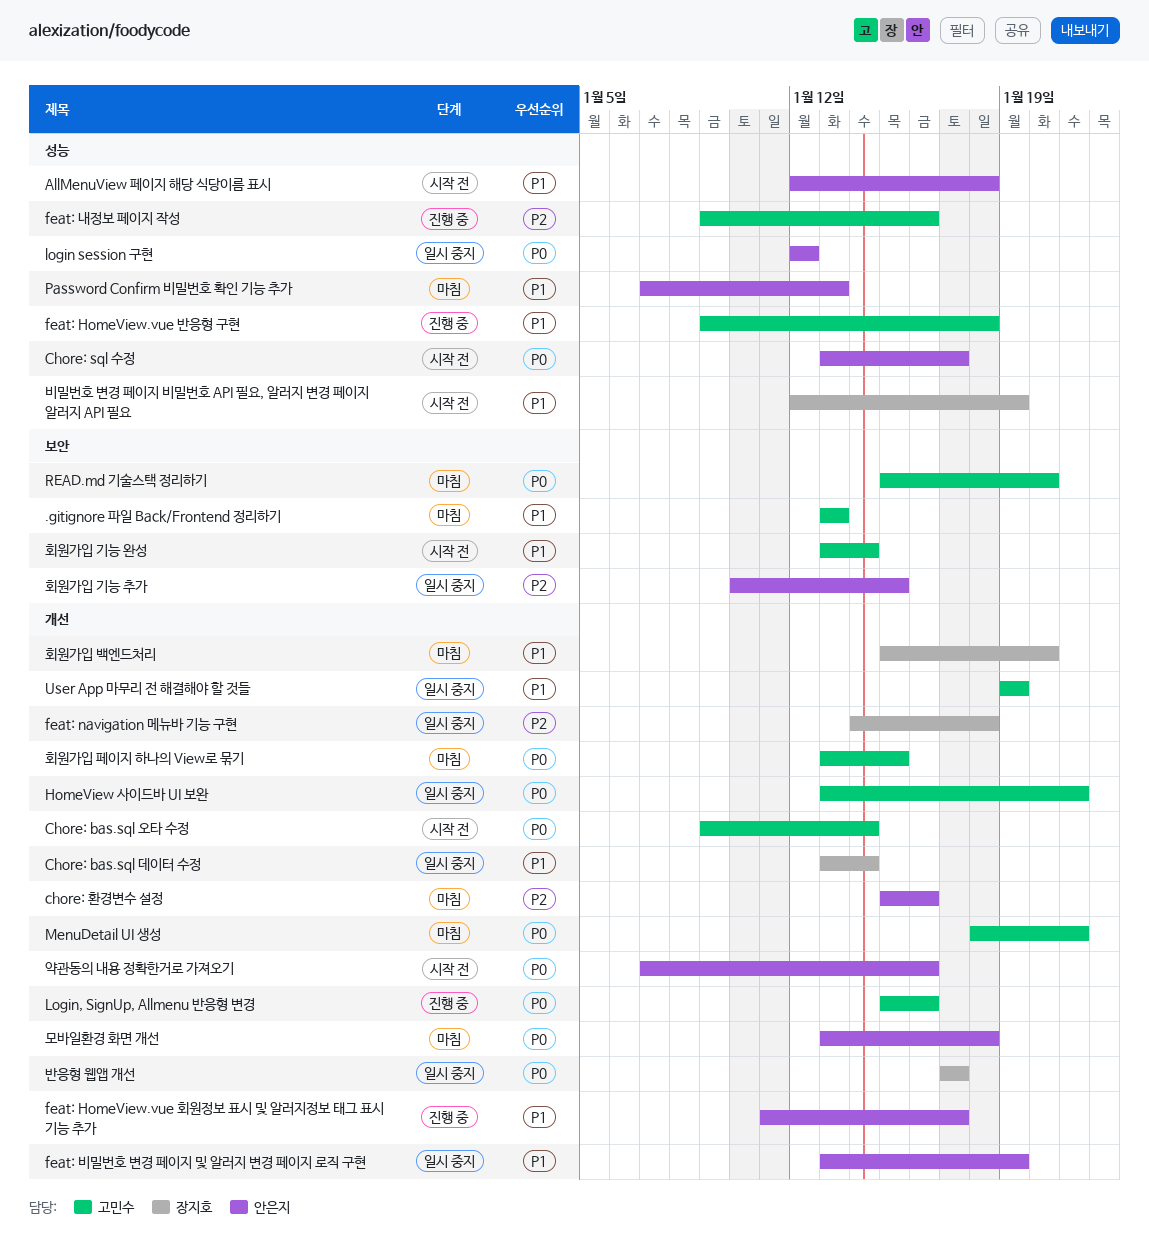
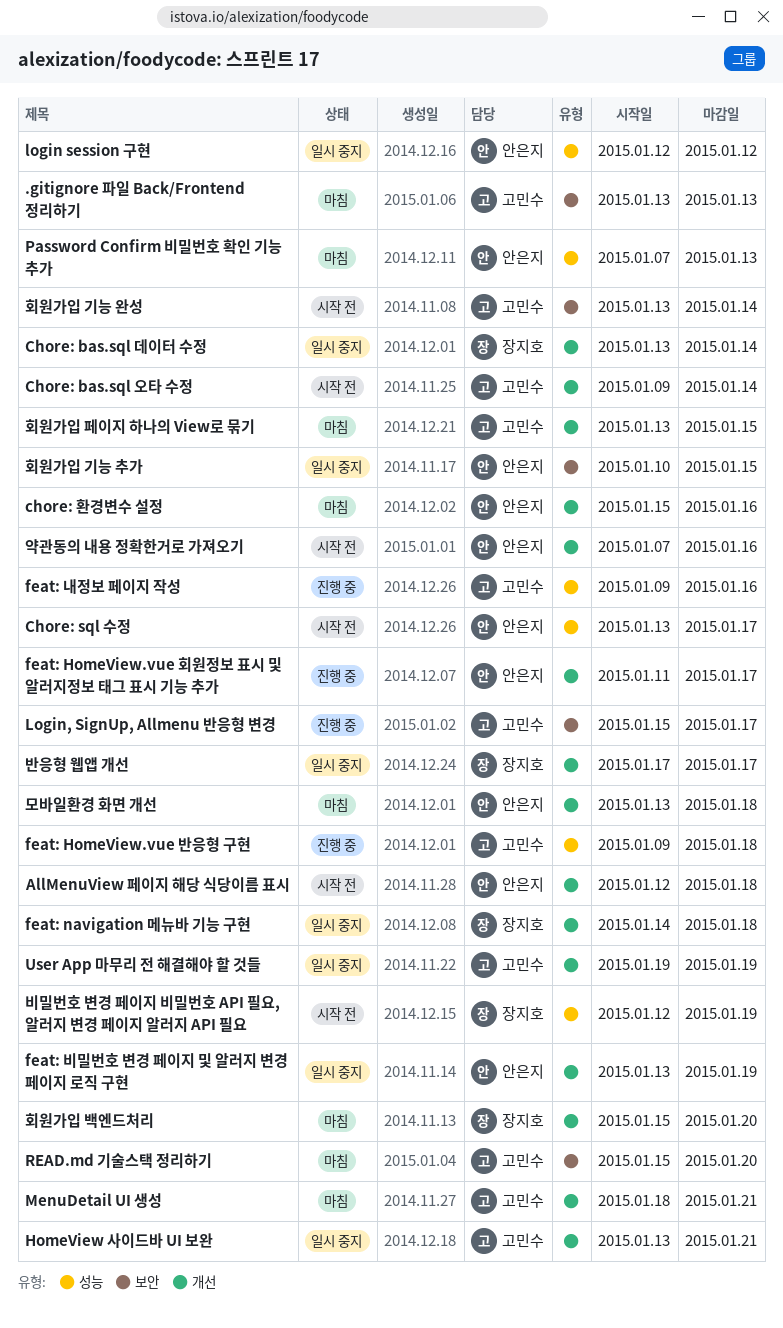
AllMenuView 페이지 해당 식당이름 표시, label: 성능 -> 개선
Login, SignUp, Allmenu 반응형 변경, label: 개선 -> 보안
Login, SignUp, Allmenu 반응형 변경, due: Jan 16 -> Jan 17

